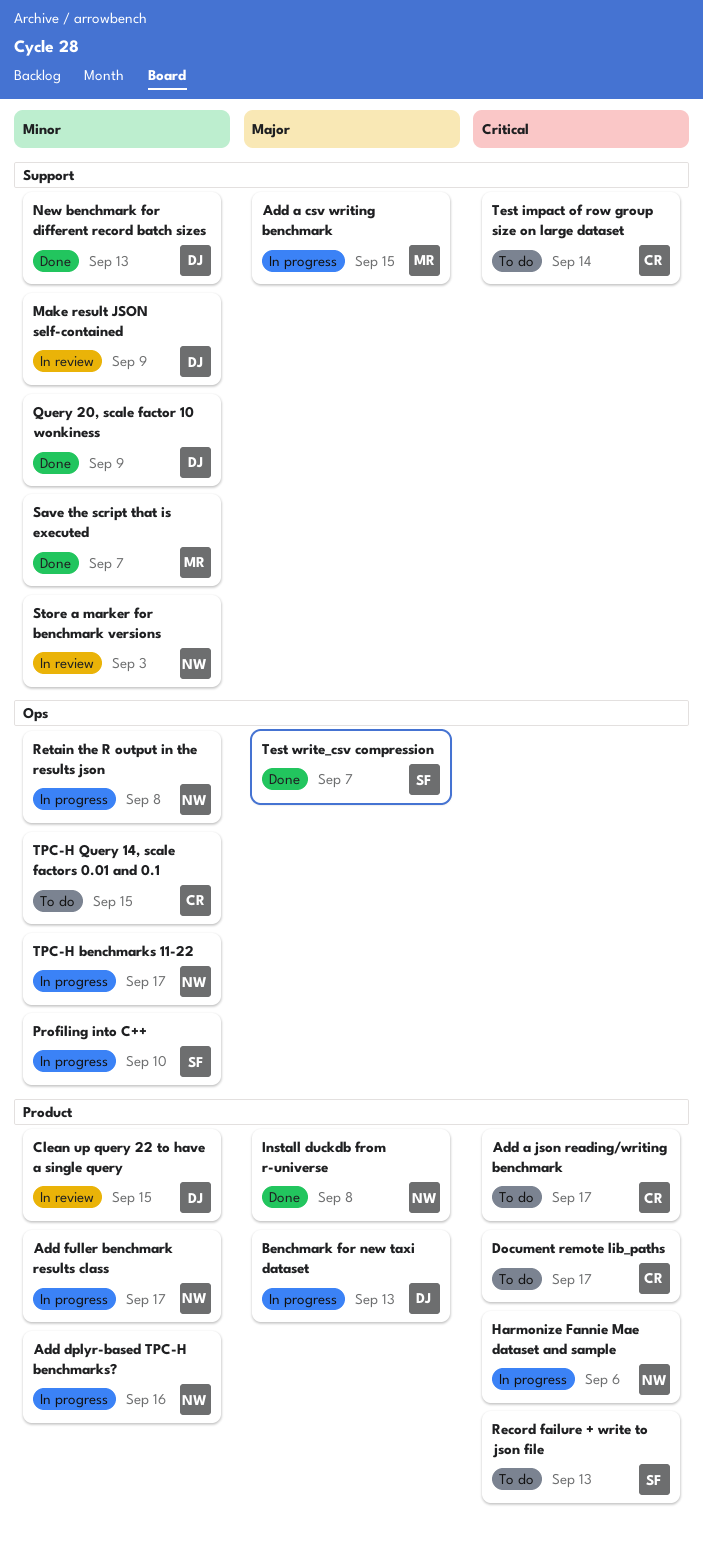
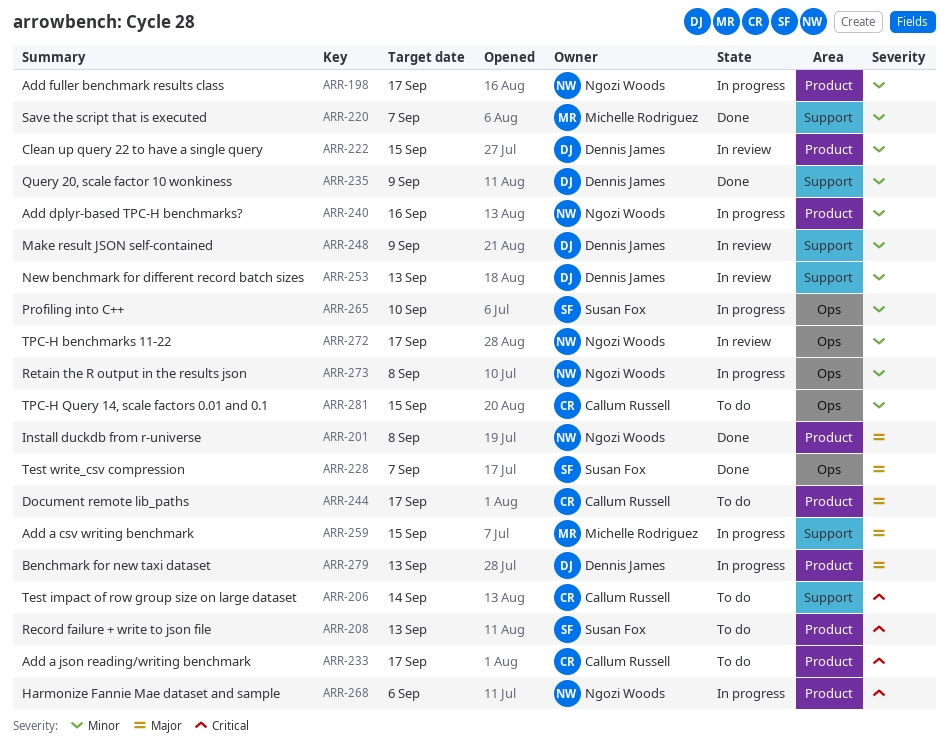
Document remote lib_paths, priority: Critical -> Major
New benchmark for different record batch sizes, status: Done -> In review
Store a marker for benchmark versions: present -> none
TPC-H benchmarks 11-22, status: In progress -> In review

